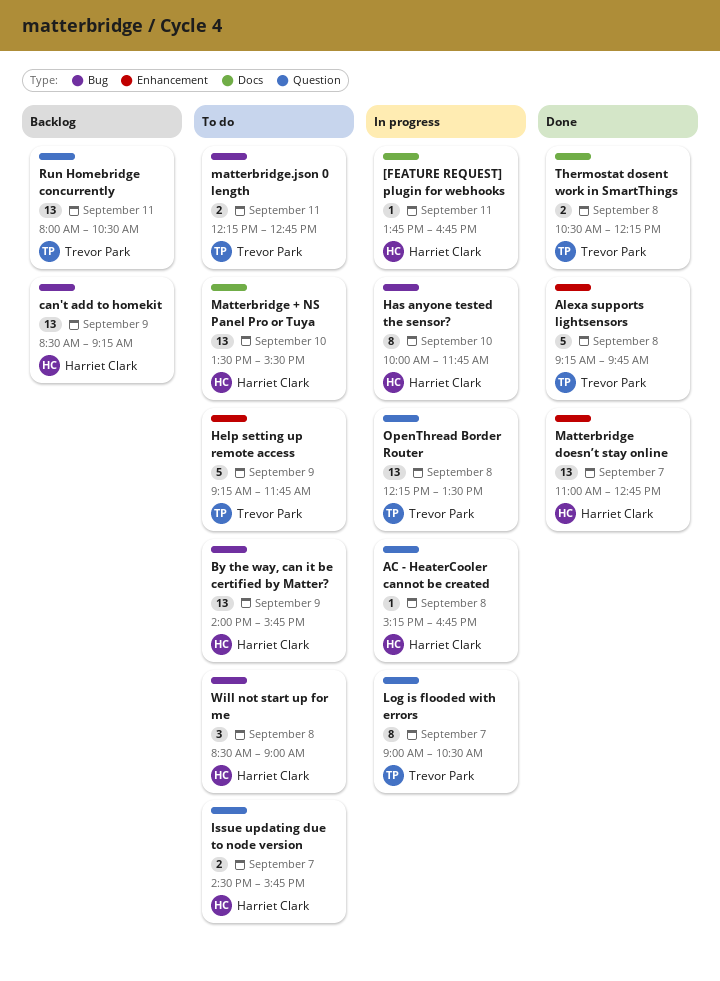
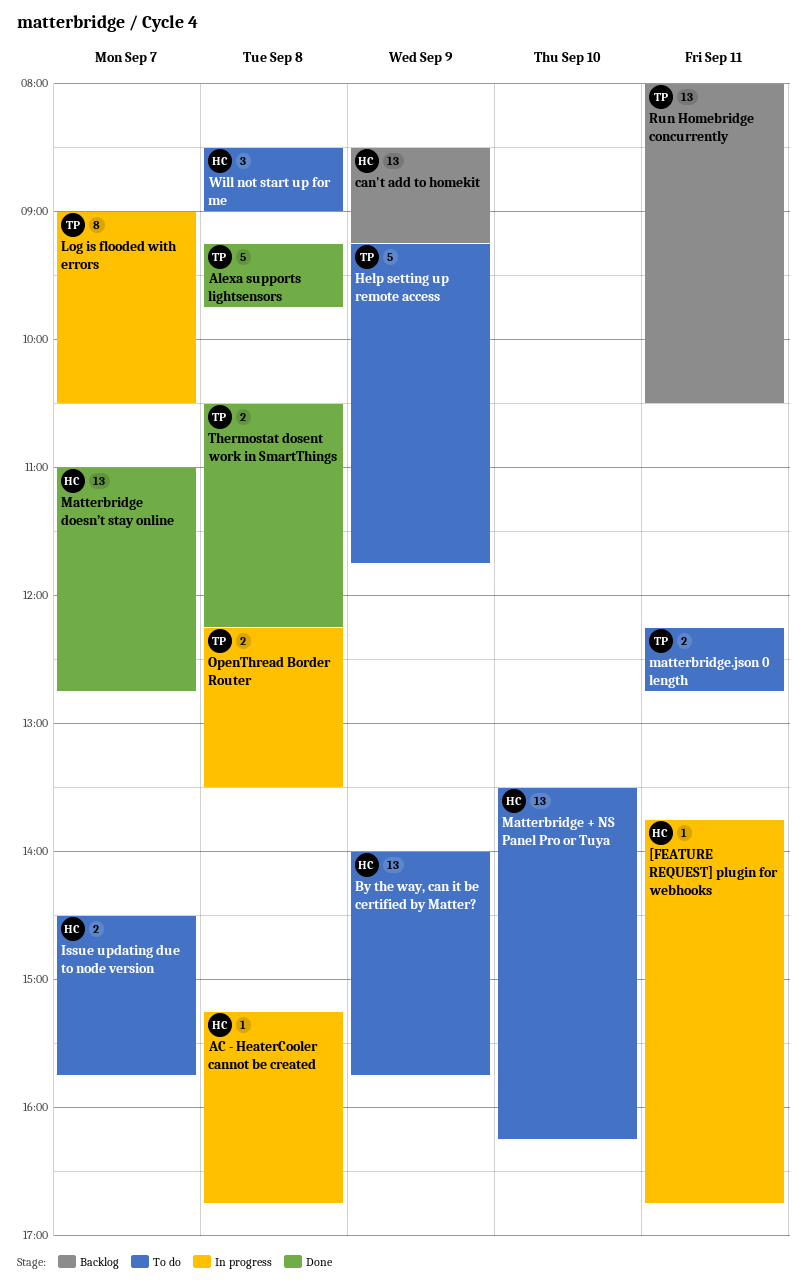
Has anyone tested the sensor?: present -> none
Matterbridge + NS Panel Pro or Tuya, ends: 15:30 -> 16:15
OpenThread Border Router, estimate: 13 -> 2

